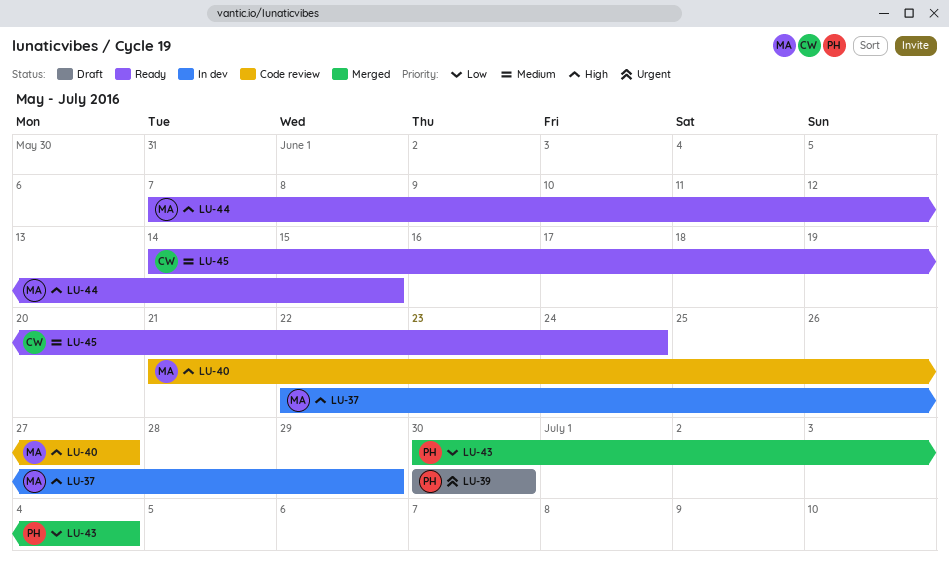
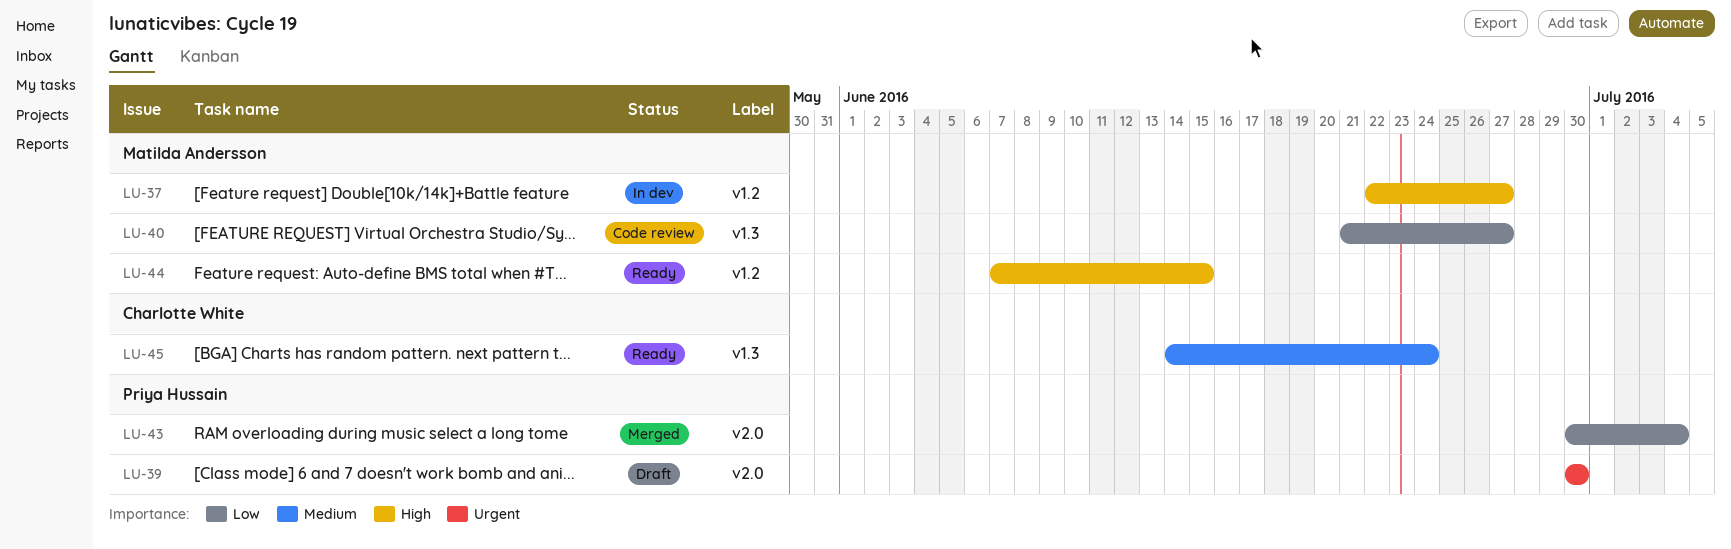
LU-37, due: Jun 29 -> Jun 27
LU-40, priority: High -> Low

